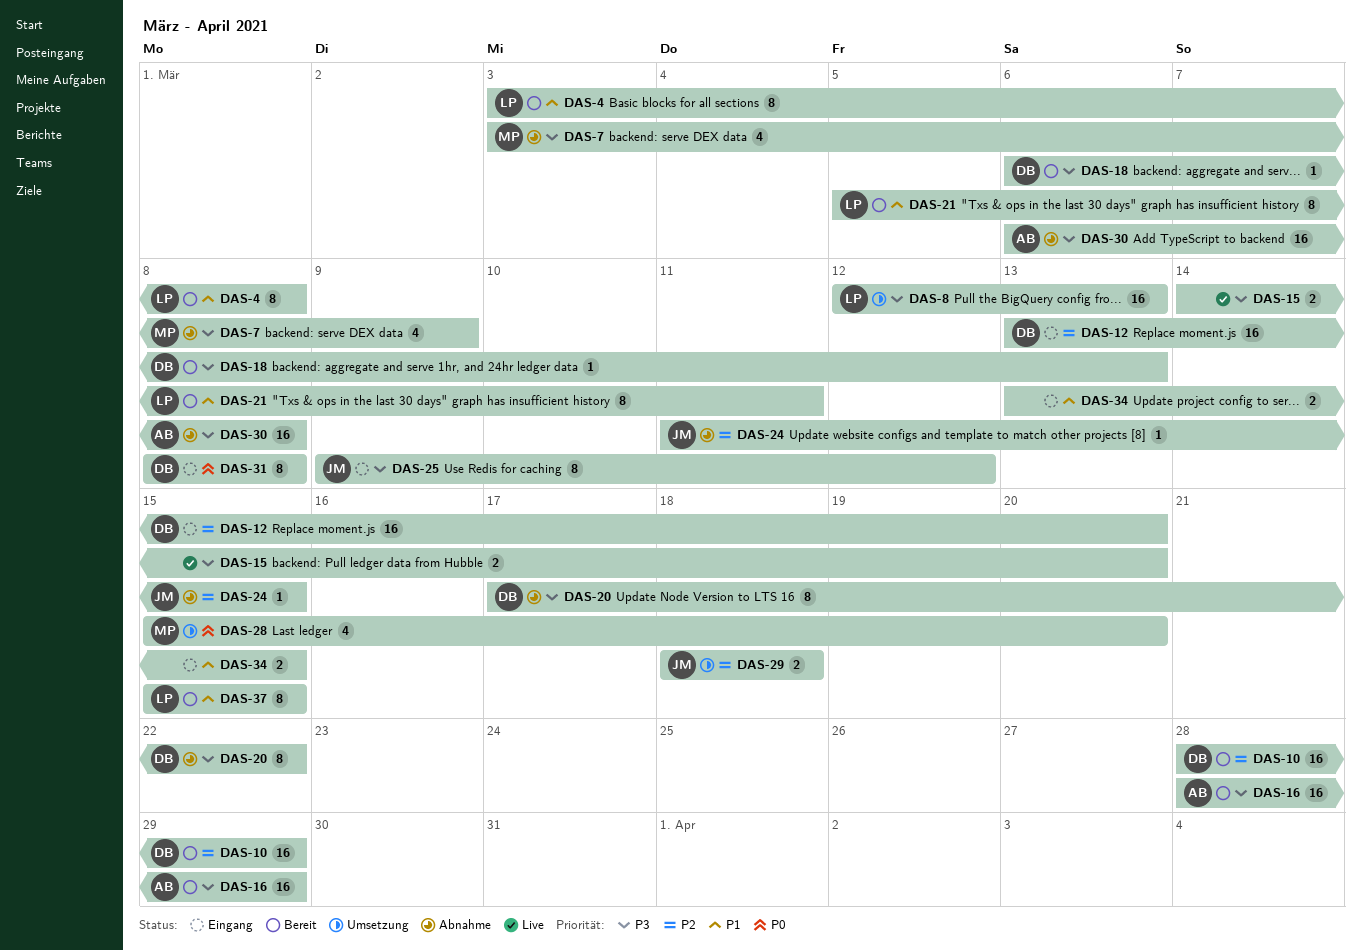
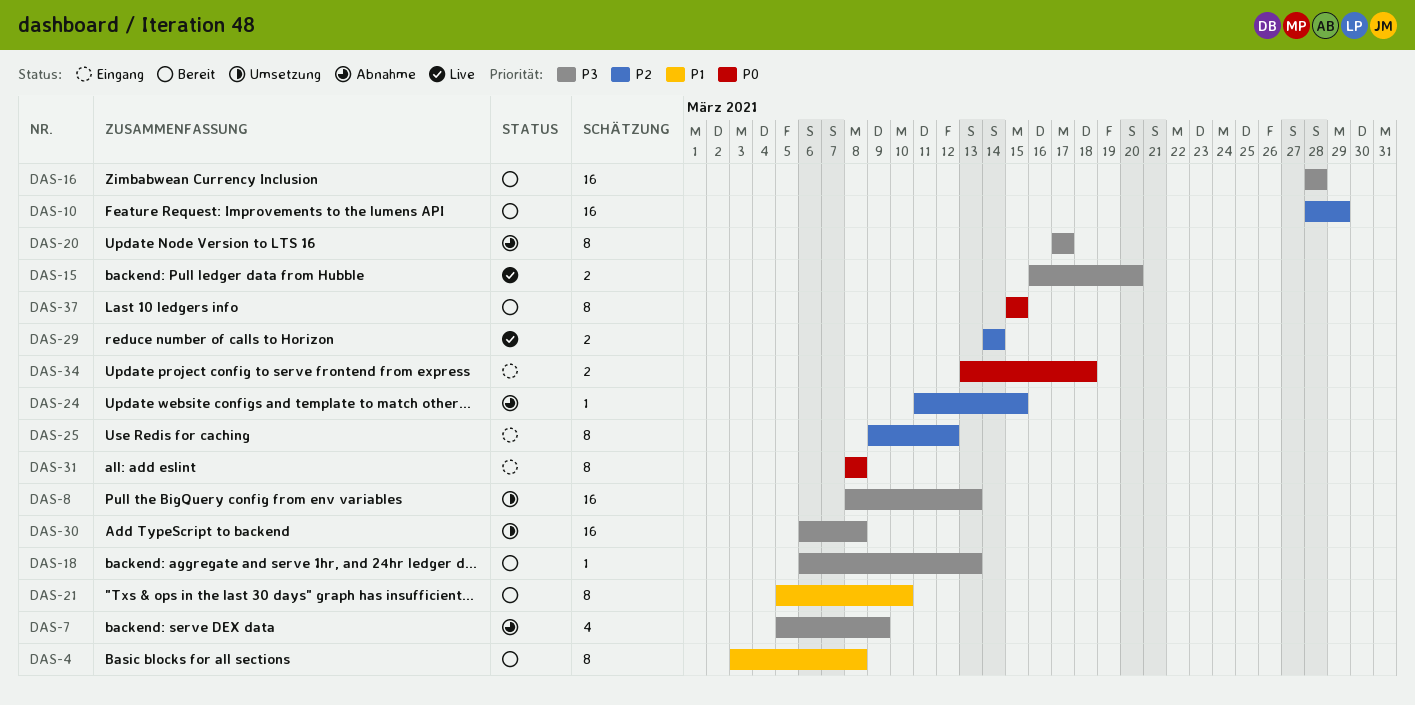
DAS-7, start: Mar 3 -> Mar 5
DAS-8, start: Mar 12 -> Mar 8
DAS-12: present -> none
DAS-15, start: Mar 14 -> Mar 16
DAS-16, due: Mar 29 -> Mar 28
DAS-20, due: Mar 22 -> Mar 17
DAS-21, due: Mar 11 -> Mar 10
DAS-25, priority: P3 -> P2
DAS-28: present -> none
DAS-29, status: Umsetzung -> Live
DAS-29, start: Mar 18 -> Mar 14
DAS-29, due: Mar 18 -> Mar 14
DAS-30, status: Abnahme -> Umsetzung
DAS-34, priority: P1 -> P0
DAS-34, due: Mar 15 -> Mar 18
DAS-37, priority: P1 -> P0

